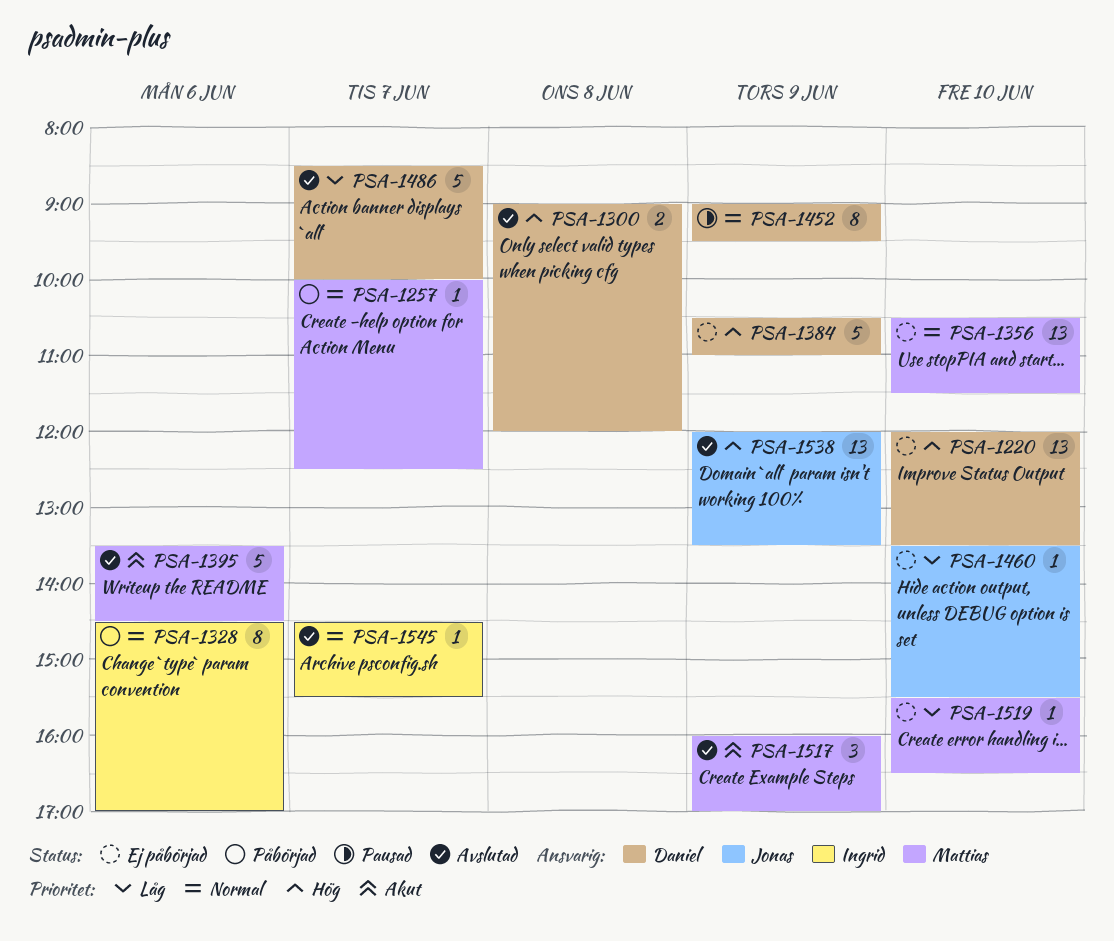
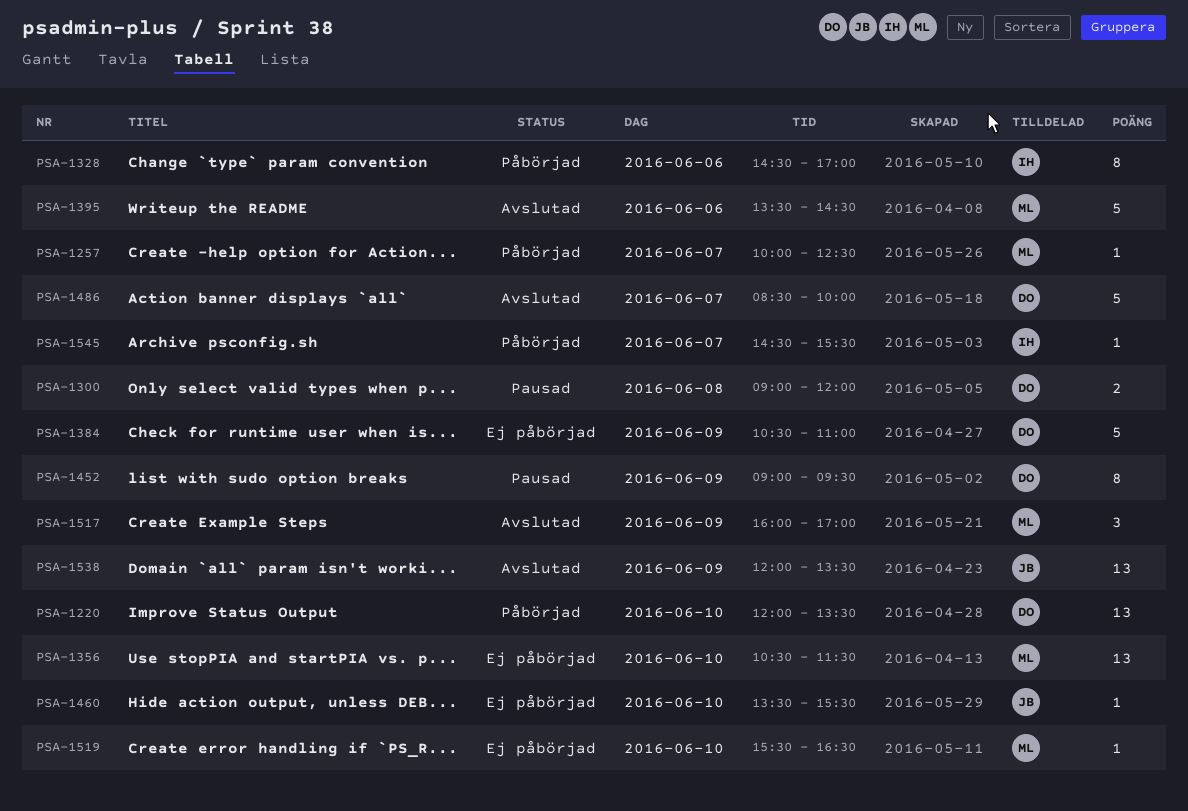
PSA-1220, status: Ej påbörjad -> Påbörjad
PSA-1300, status: Avslutad -> Pausad
PSA-1545, status: Avslutad -> Påbörjad

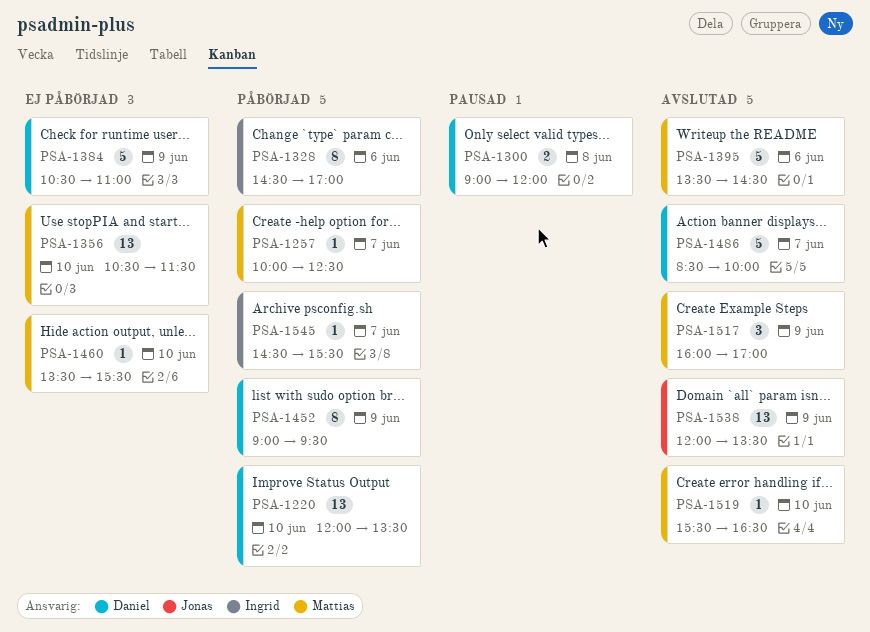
PSA-1452, status: Pausad -> Påbörjad
PSA-1460, owner: Jonas -> Mattias
PSA-1519, status: Ej påbörjad -> Avslutad

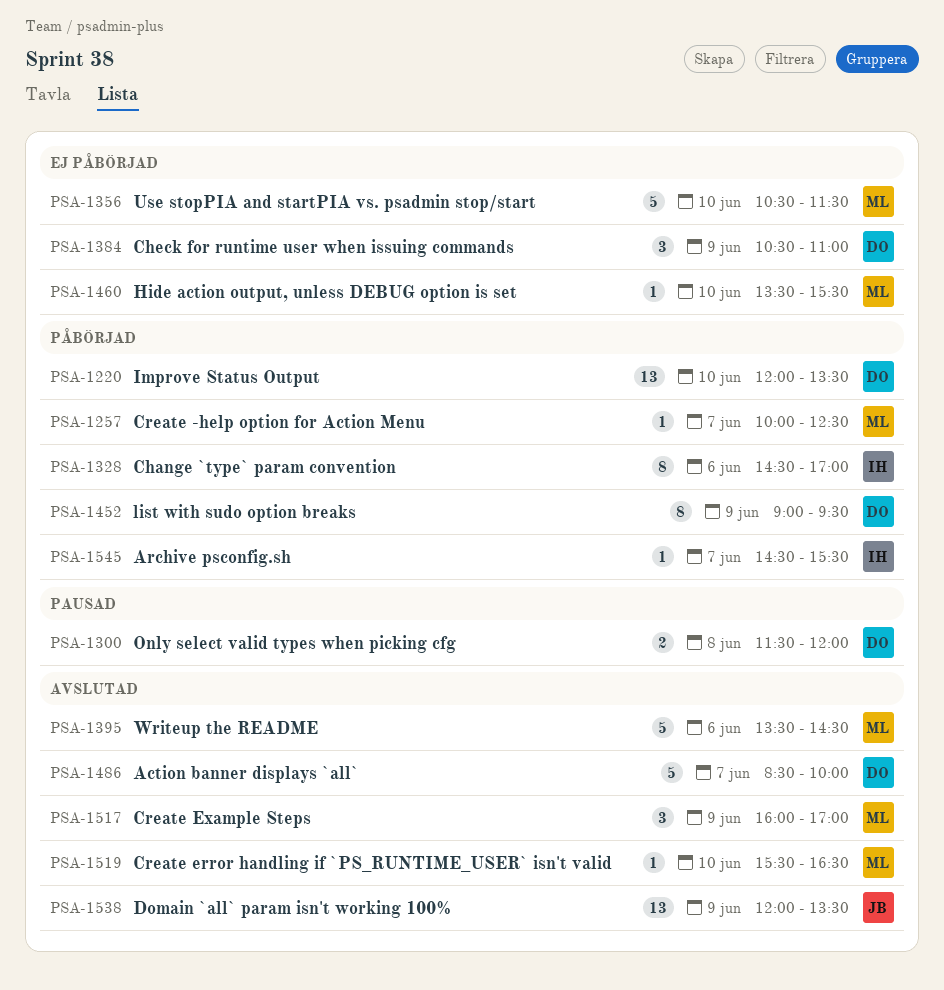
PSA-1300, begins: 09:00 -> 11:30
PSA-1356, estimate: 13 -> 5
PSA-1384, estimate: 5 -> 3

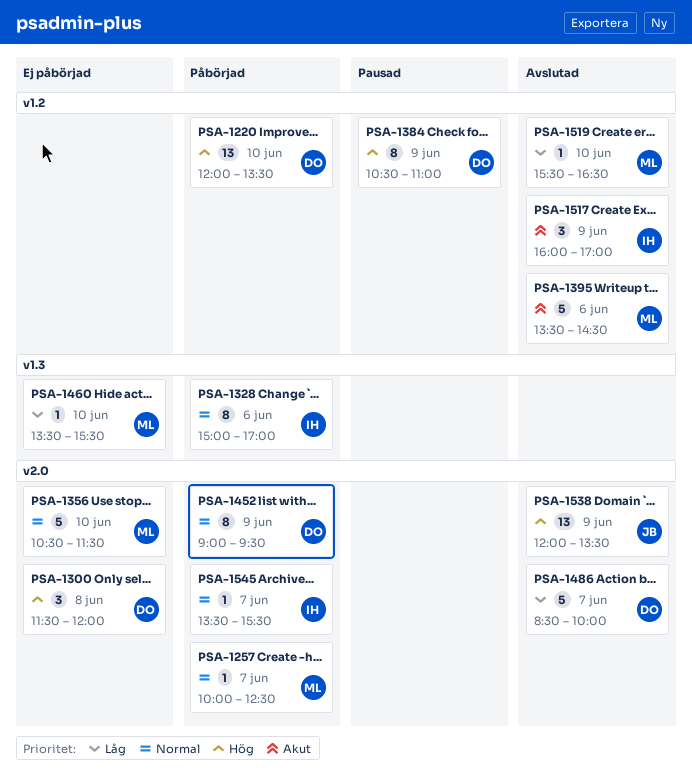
PSA-1300, status: Pausad -> Ej påbörjad
PSA-1300, estimate: 2 -> 3
PSA-1328, begins: 14:30 -> 15:00
PSA-1384, status: Ej påbörjad -> Pausad
PSA-1384, estimate: 3 -> 8
PSA-1517, owner: ML -> IH
PSA-1545, begins: 14:30 -> 13:30

